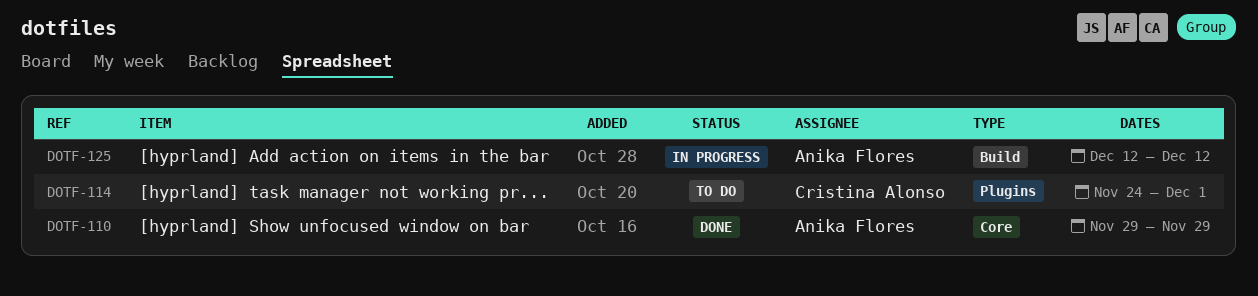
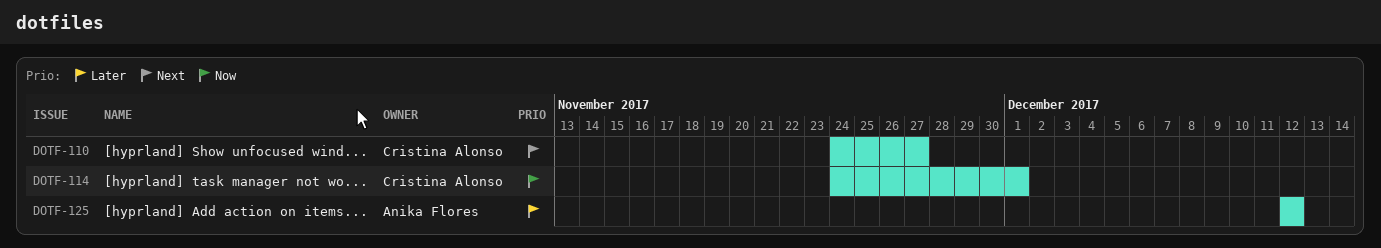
DOTF-110, owner: Anika Flores -> Cristina Alonso
DOTF-110, start: Nov 29 -> Nov 24
DOTF-110, due: Nov 29 -> Nov 27

